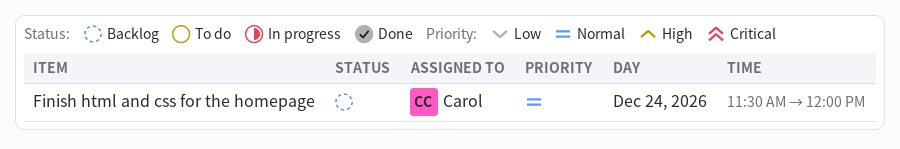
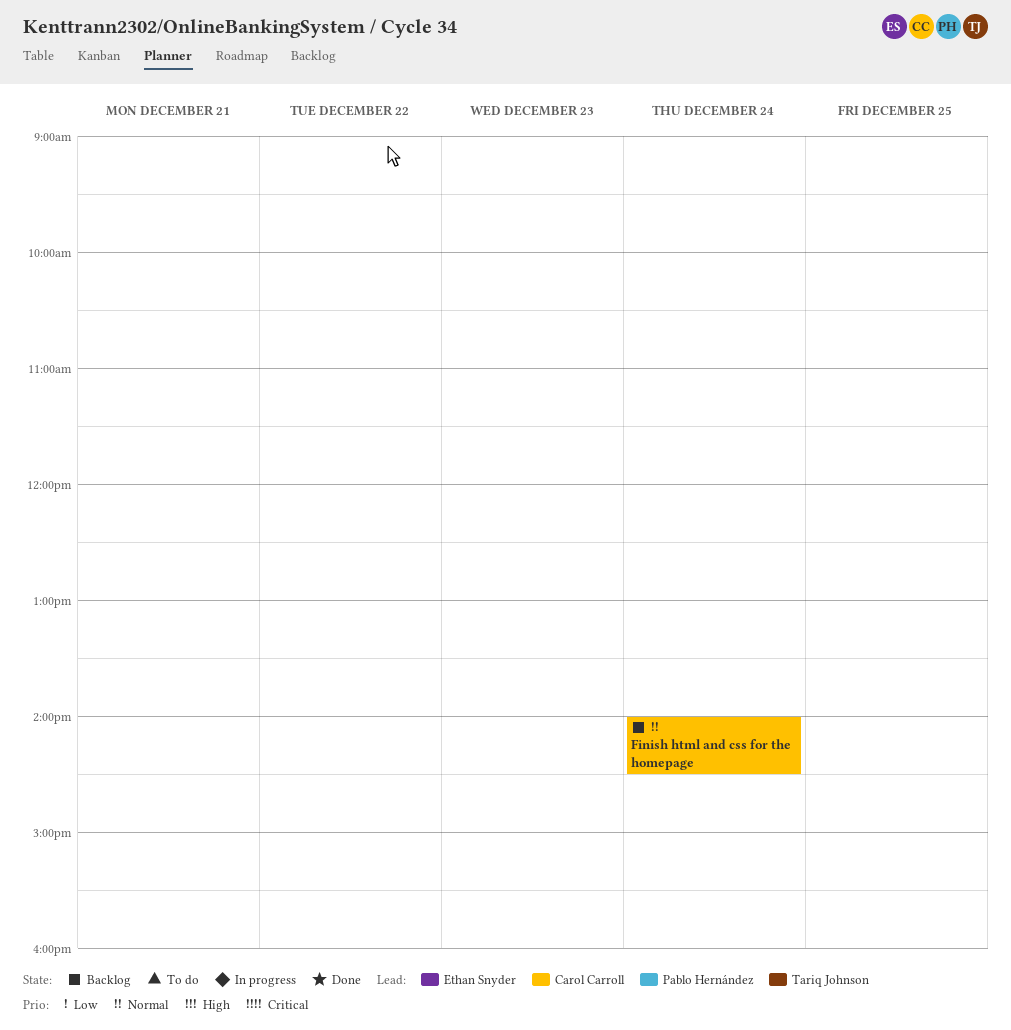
Finish html and css for the homepage, begins: 11:30 -> 14:00
Finish html and css for the homepage, ends: 12:00 -> 14:30

